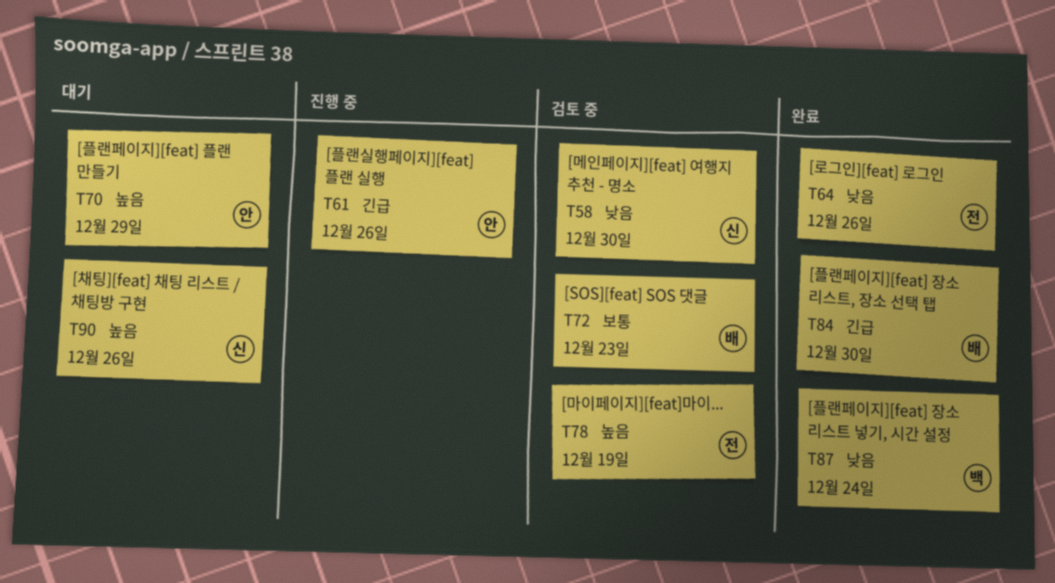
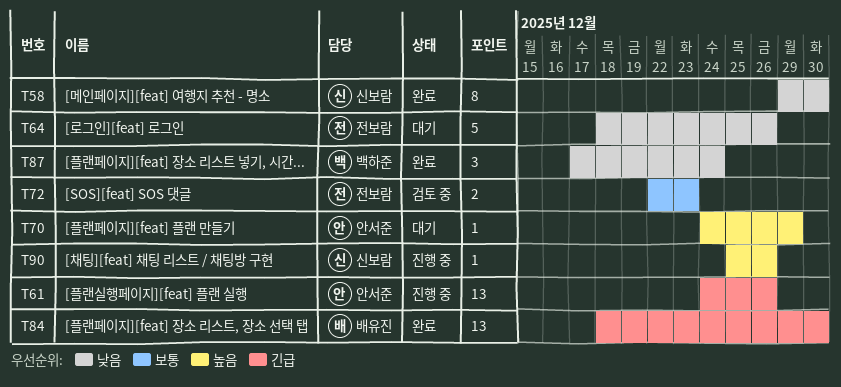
T58, status: 검토 중 -> 완료
T64, status: 완료 -> 대기
T72, owner: 배유진 -> 전보람
T78: present -> none
T90, status: 대기 -> 진행 중

